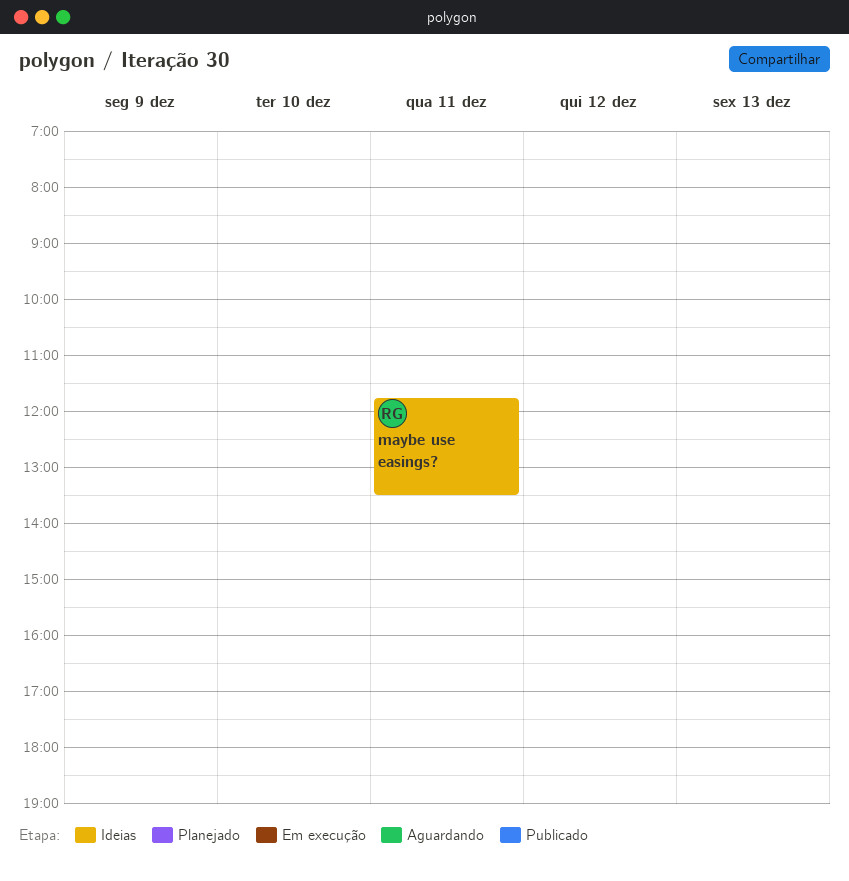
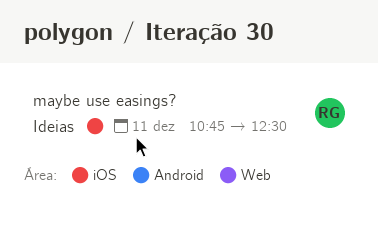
maybe use easings?, begins: 11:45 -> 10:45
maybe use easings?, ends: 13:30 -> 12:30

